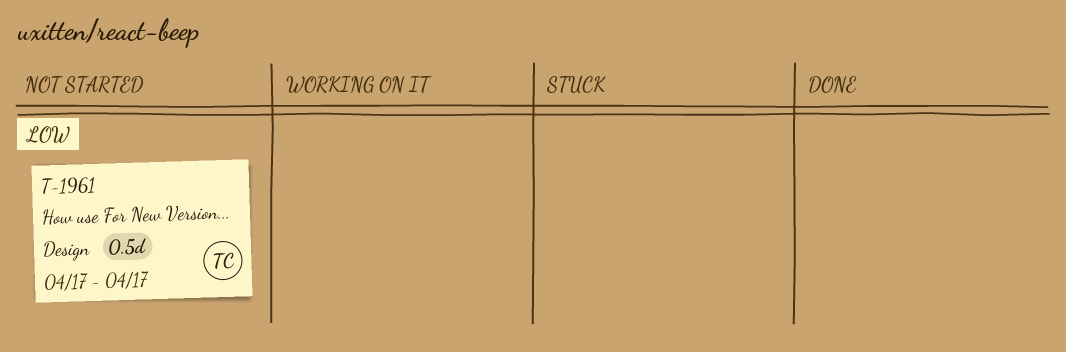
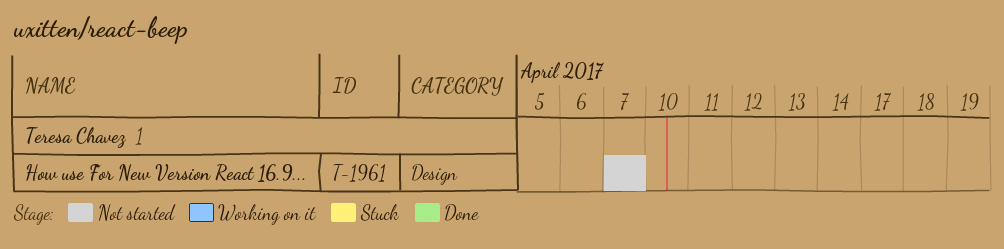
T-1961, start: Apr 17 -> Apr 7
T-1961, due: Apr 17 -> Apr 7

